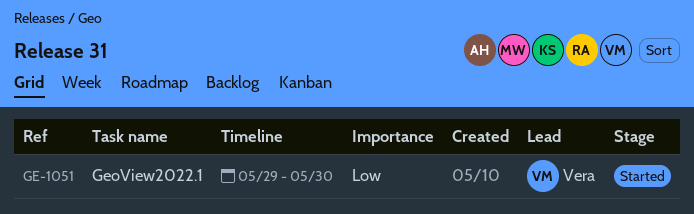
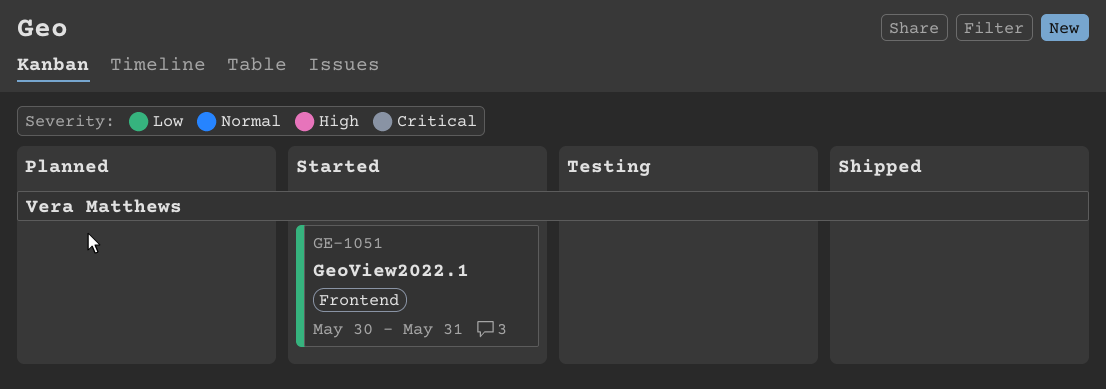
GE-1051, start: May 29 -> May 30
GE-1051, due: May 30 -> May 31

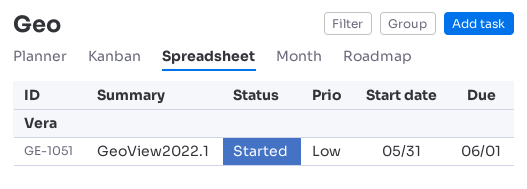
GE-1051, start: May 30 -> May 31
GE-1051, due: May 31 -> Jun 1

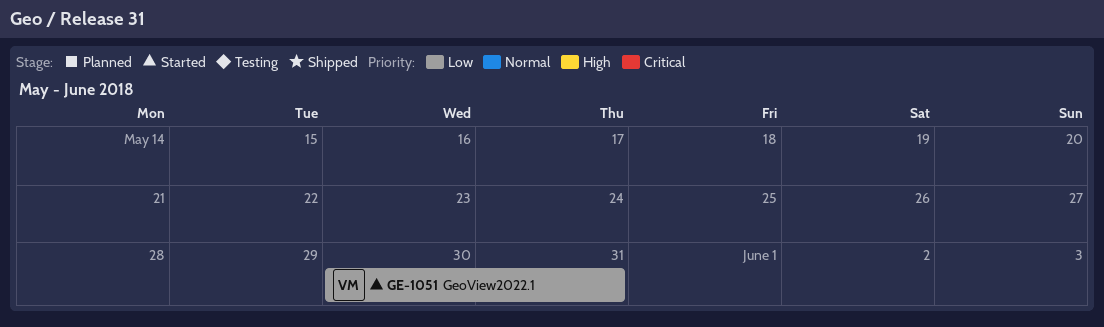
GE-1051, start: May 31 -> May 30
GE-1051, due: Jun 1 -> May 31

